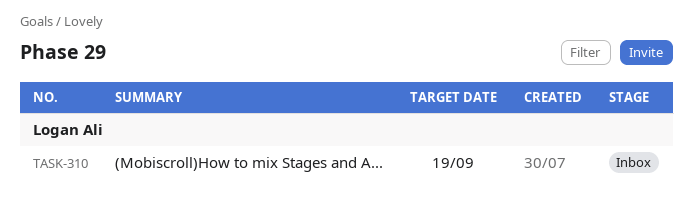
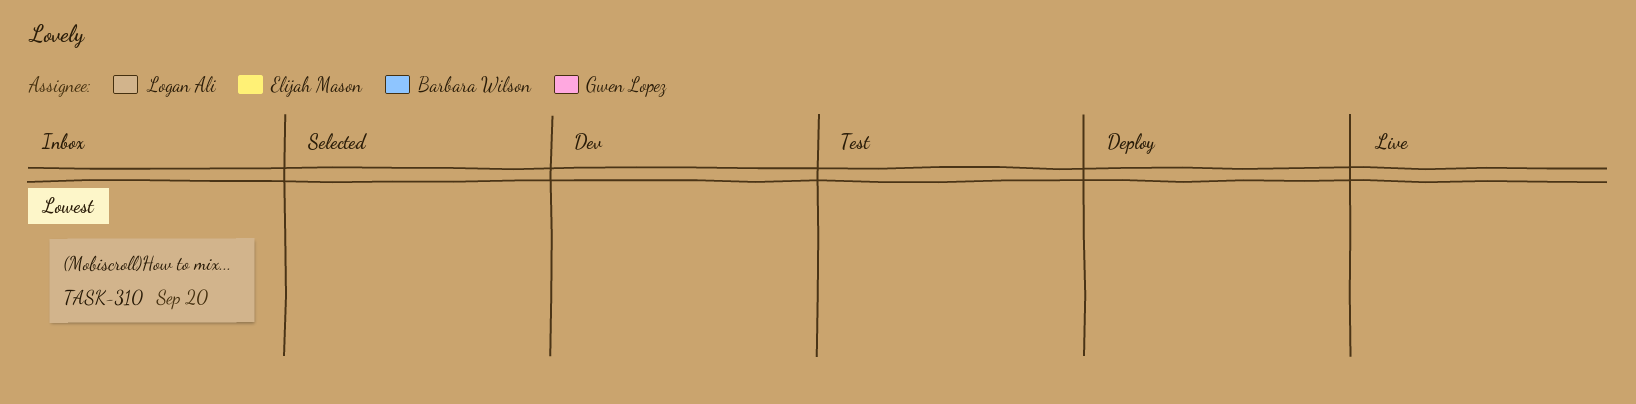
TASK-310, due: Sep 19 -> Sep 20

